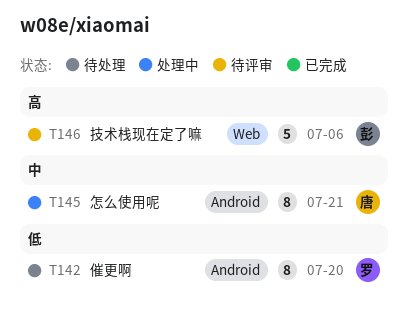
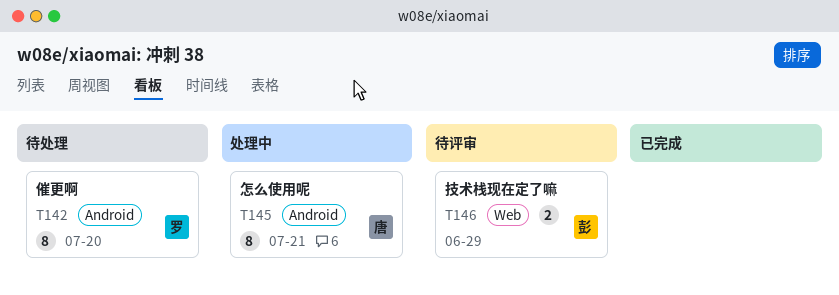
T146, estimate: 5 -> 2
T146, due: Jul 6 -> Jun 29

